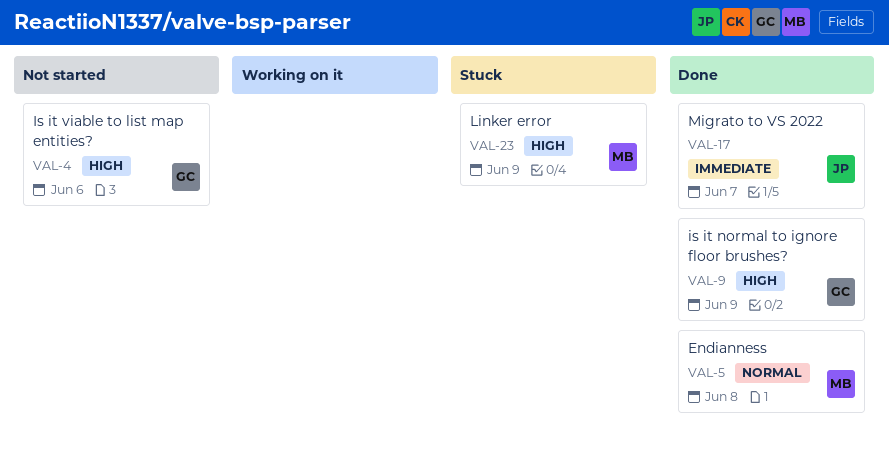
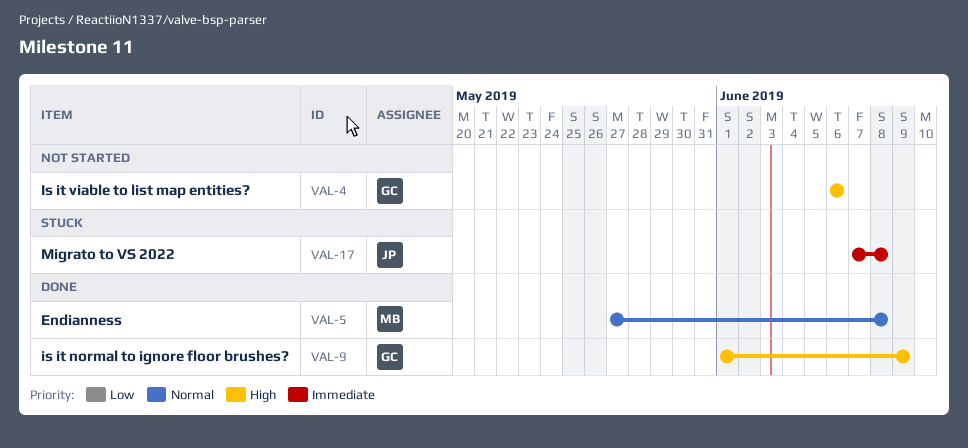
VAL-17, status: Done -> Stuck
VAL-17, due: Jun 7 -> Jun 8
VAL-23: present -> none

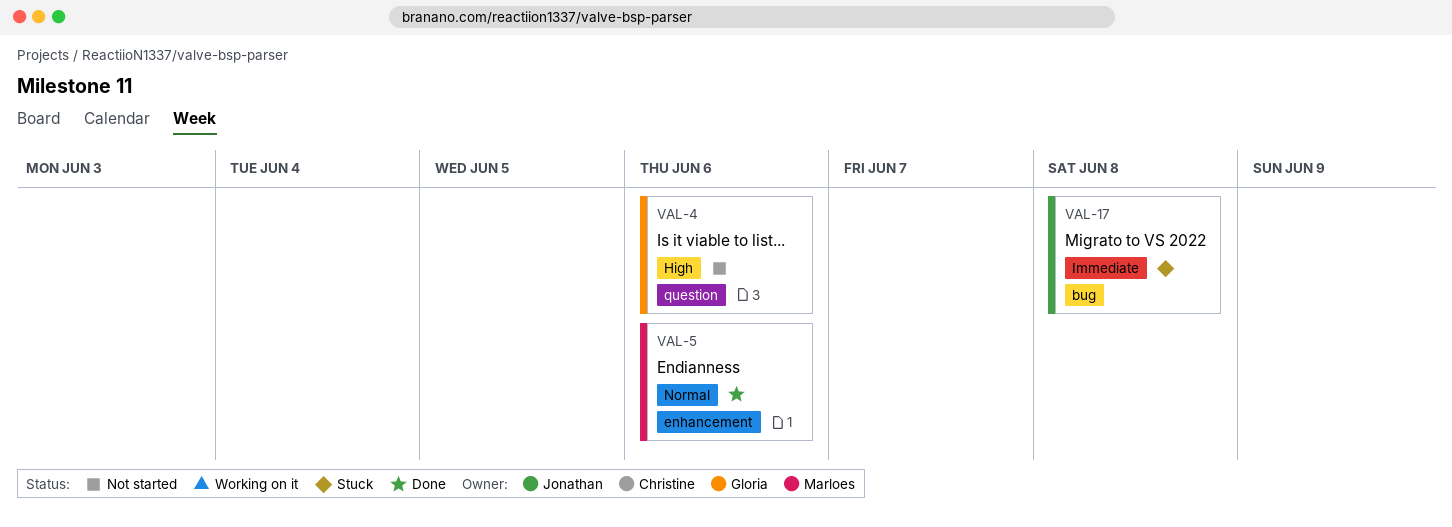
VAL-5, due: Jun 8 -> Jun 6
VAL-9: present -> none

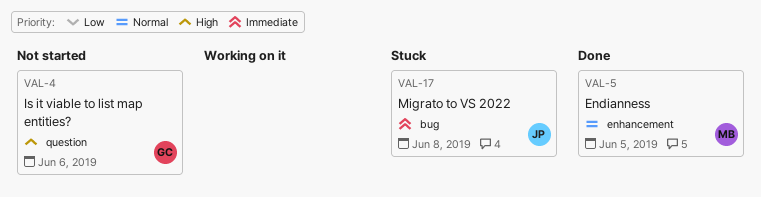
VAL-5, due: Jun 6 -> Jun 5

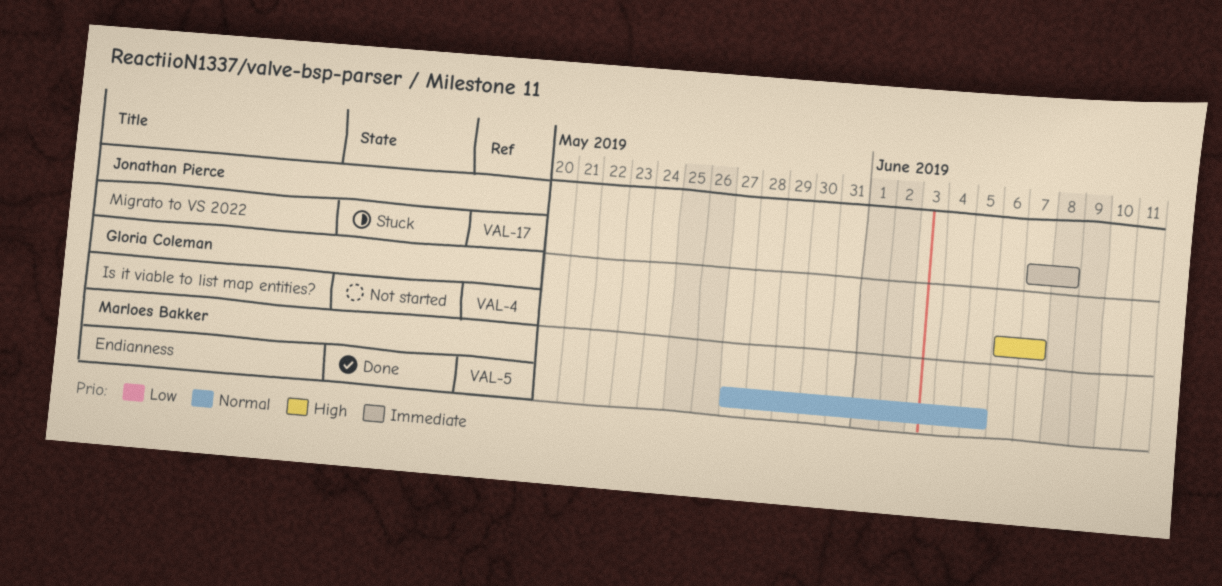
VAL-4, due: Jun 6 -> Jun 7

